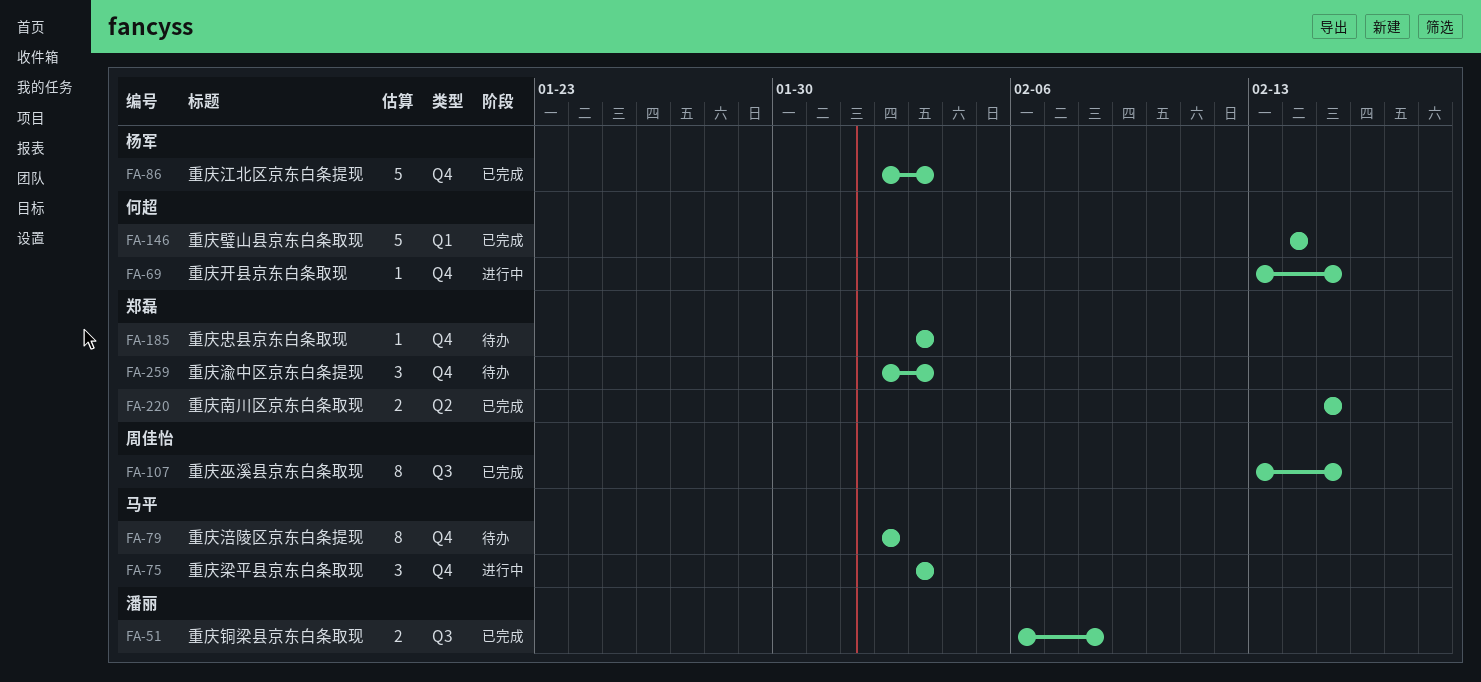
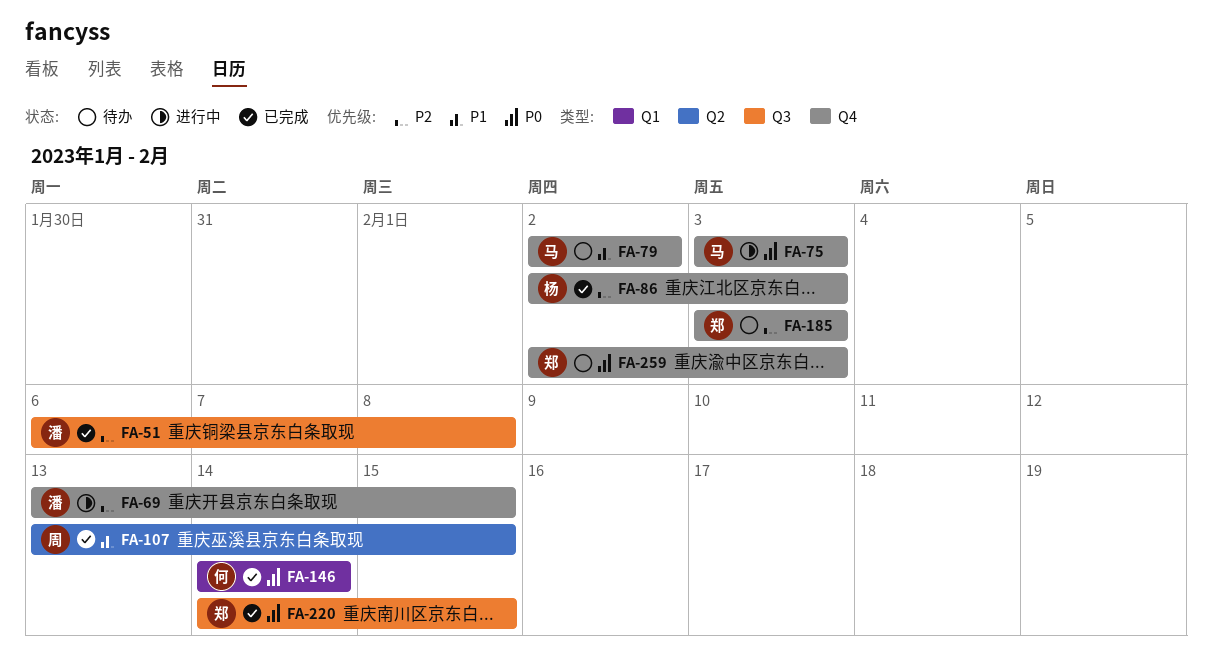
FA-69, owner: 何超 -> 潘丽
FA-107, label: Q3 -> Q2
FA-220, label: Q2 -> Q3
FA-220, start: Feb 15 -> Feb 14

